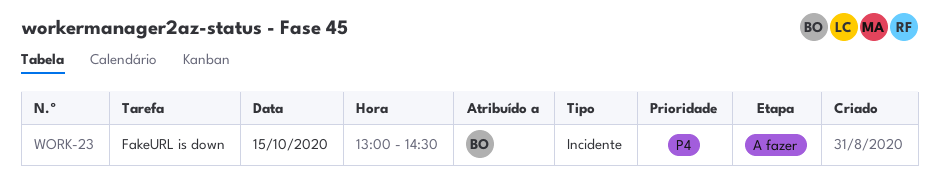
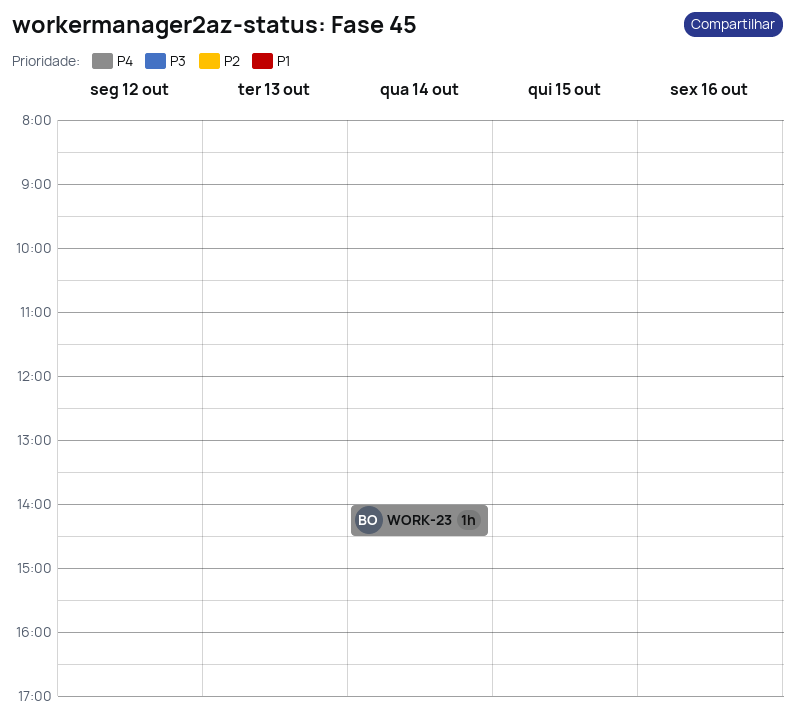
WORK-23, day: Oct 15 -> Oct 14
WORK-23, begins: 13:00 -> 14:00

